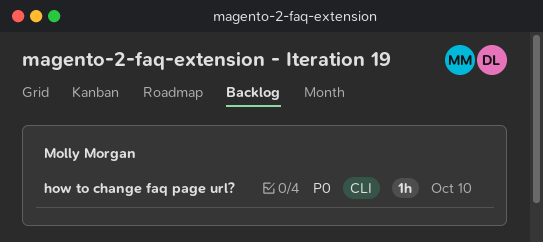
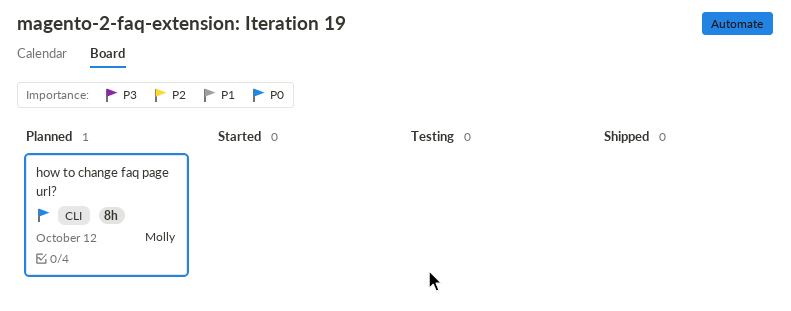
how to change faq page url?, estimate: 1h -> 8h
how to change faq page url?, due: Oct 10 -> Oct 12

